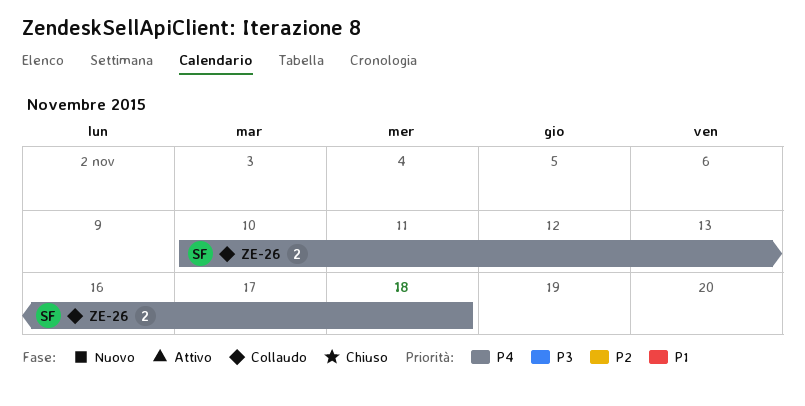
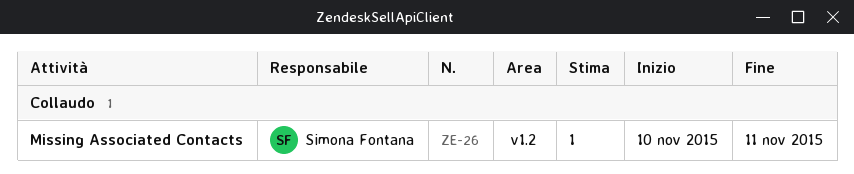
ZE-26, estimate: 2 -> 1
ZE-26, due: Nov 18 -> Nov 11

